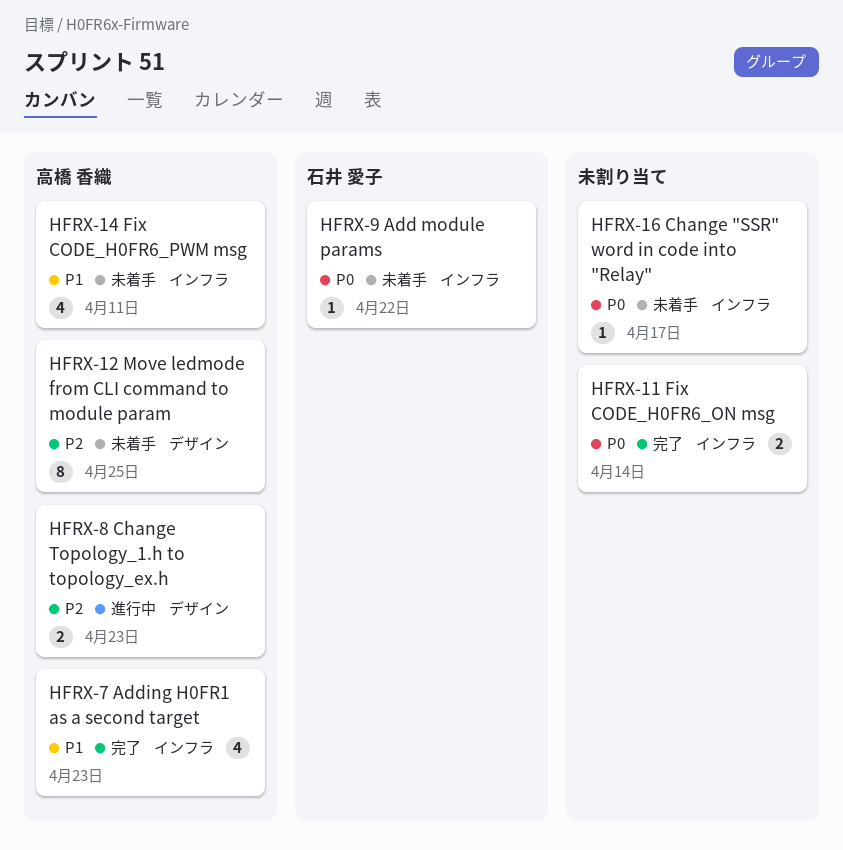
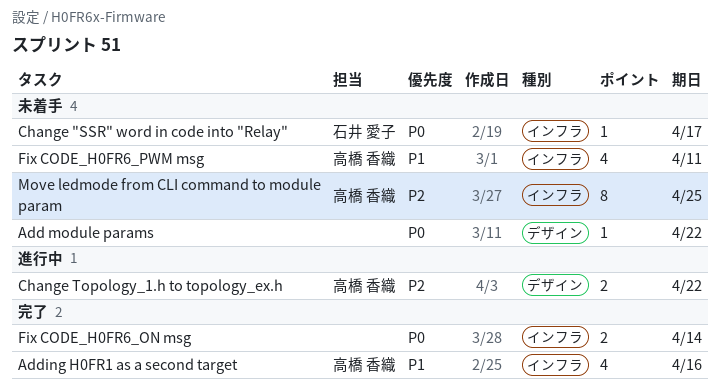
Add module params, owner: 石井 愛子 -> none
Add module params, label: インフラ -> デザイン
Adding H0FR1 as a second target, due: Apr 23 -> Apr 16
Change "SSR" word in code into "Relay", owner: none -> 石井 愛子
Change Topology_1.h to topology_ex.h, due: Apr 23 -> Apr 22
Move ledmode from CLI command to module param, label: デザイン -> インフラ

